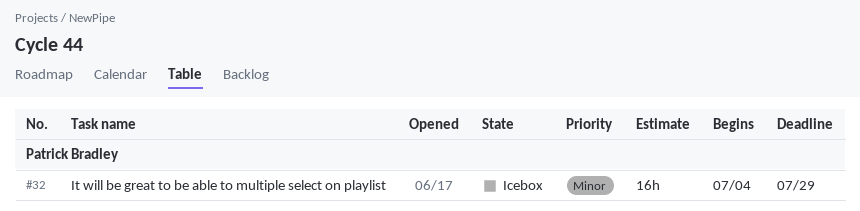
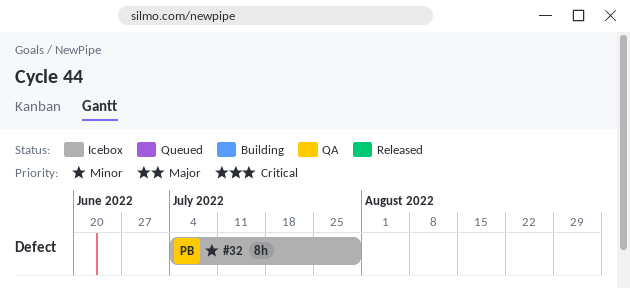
#32, estimate: 16h -> 8h

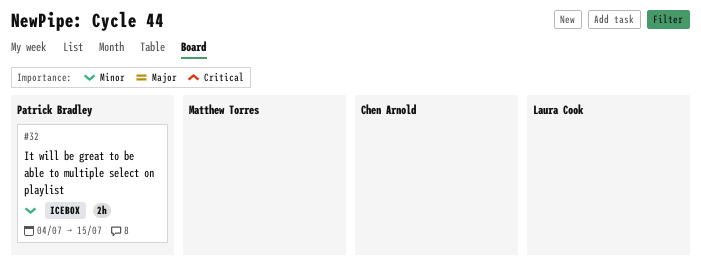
#32, estimate: 8h -> 2h
#32, due: Jul 29 -> Jul 15

